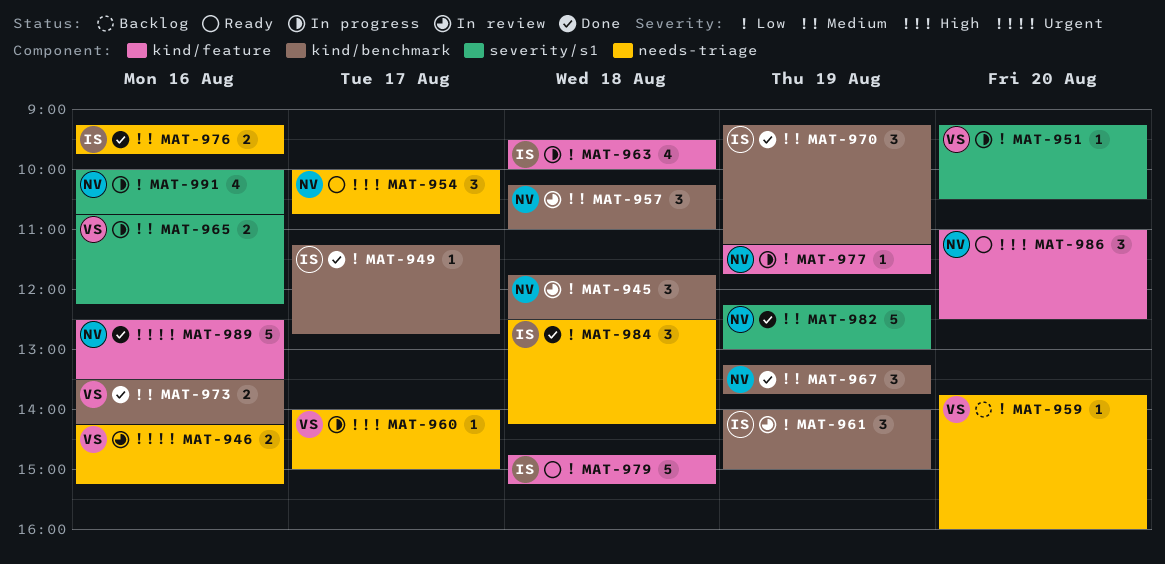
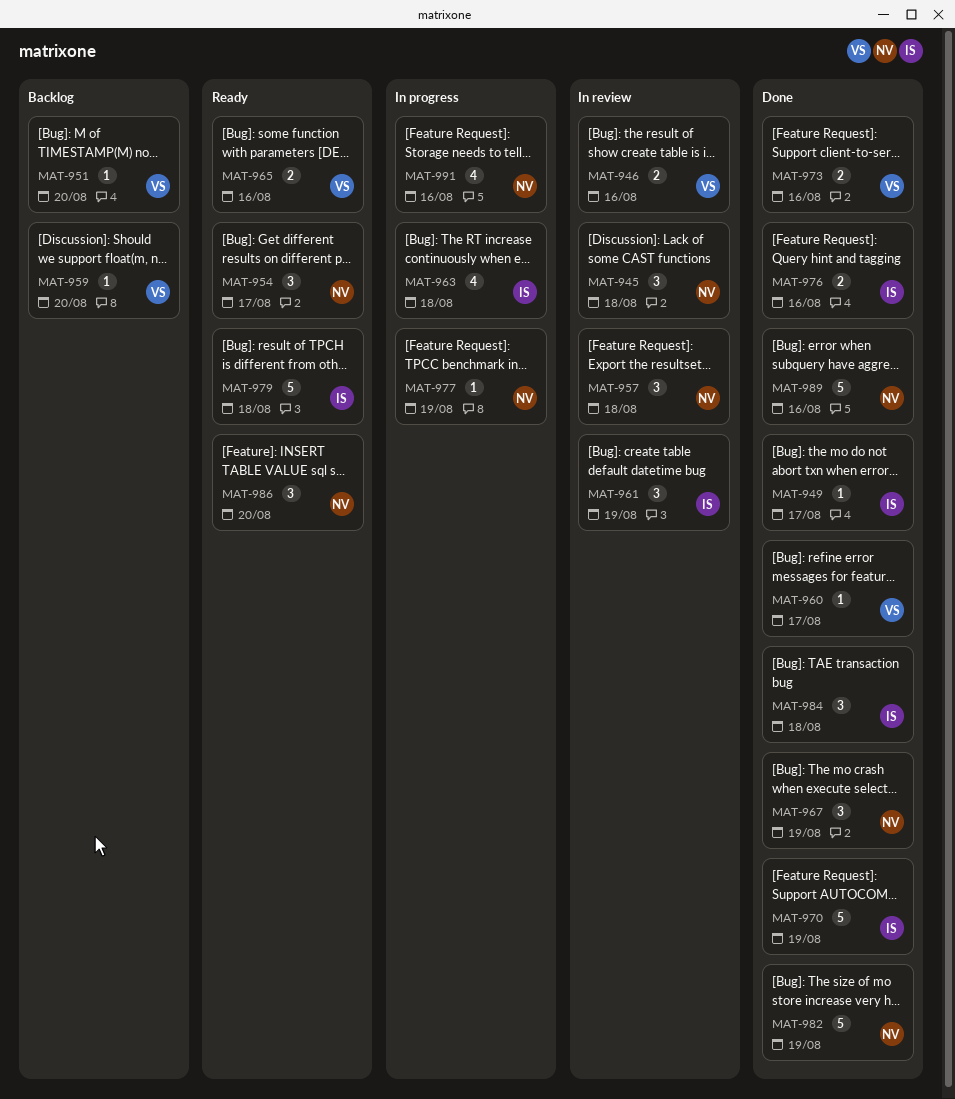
MAT-951, status: In progress -> Backlog
MAT-960, status: In progress -> Done
MAT-965, status: In progress -> Ready
MAT-970, estimate: 3 -> 5

